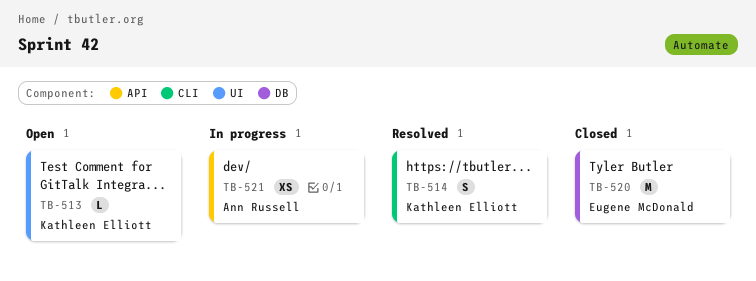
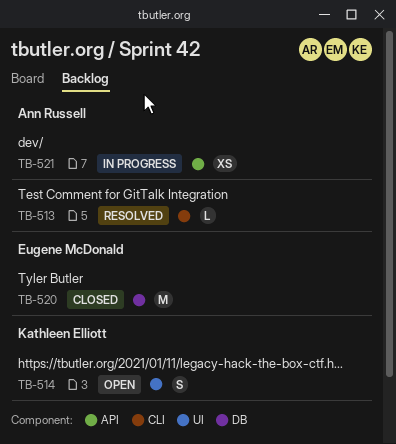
TB-513, status: Open -> Resolved
TB-513, owner: Kathleen Elliott -> Ann Russell
TB-513, label: UI -> CLI
TB-514, status: Resolved -> Open
TB-514, label: CLI -> UI

